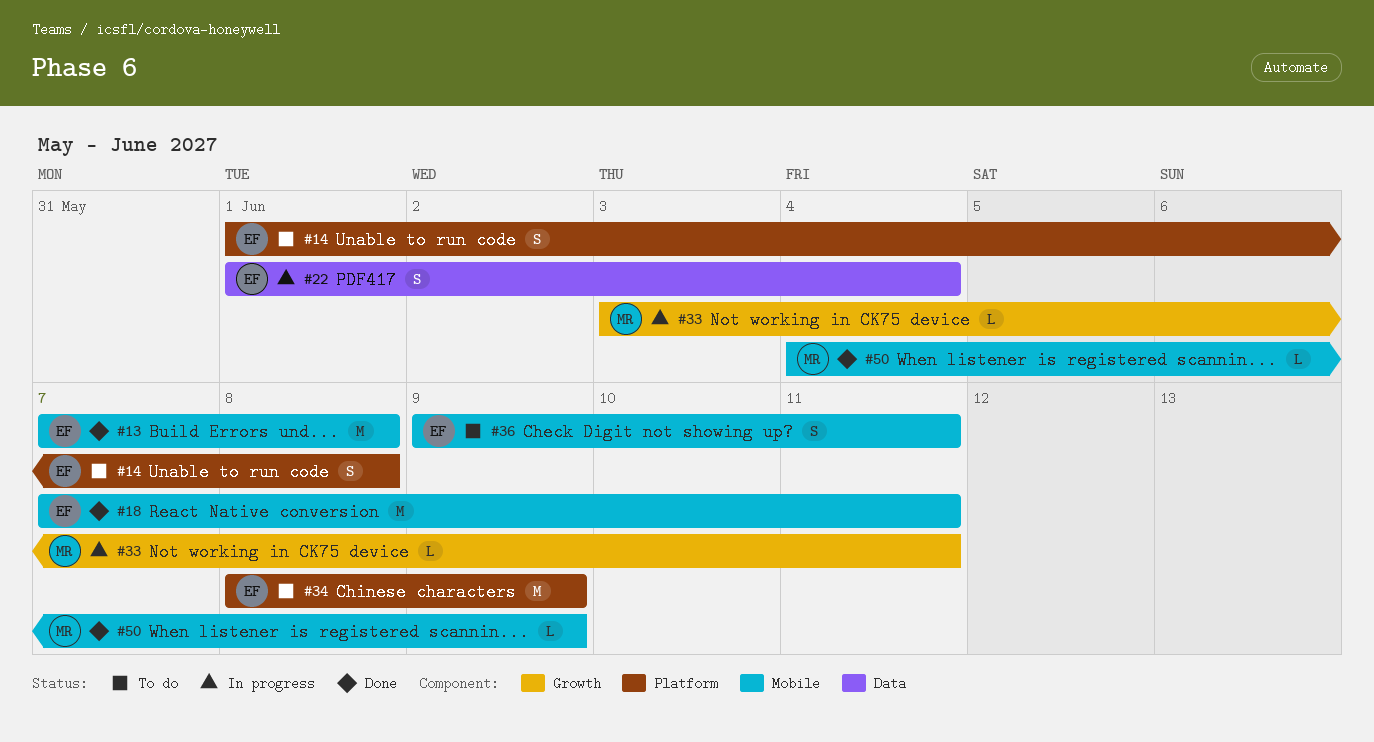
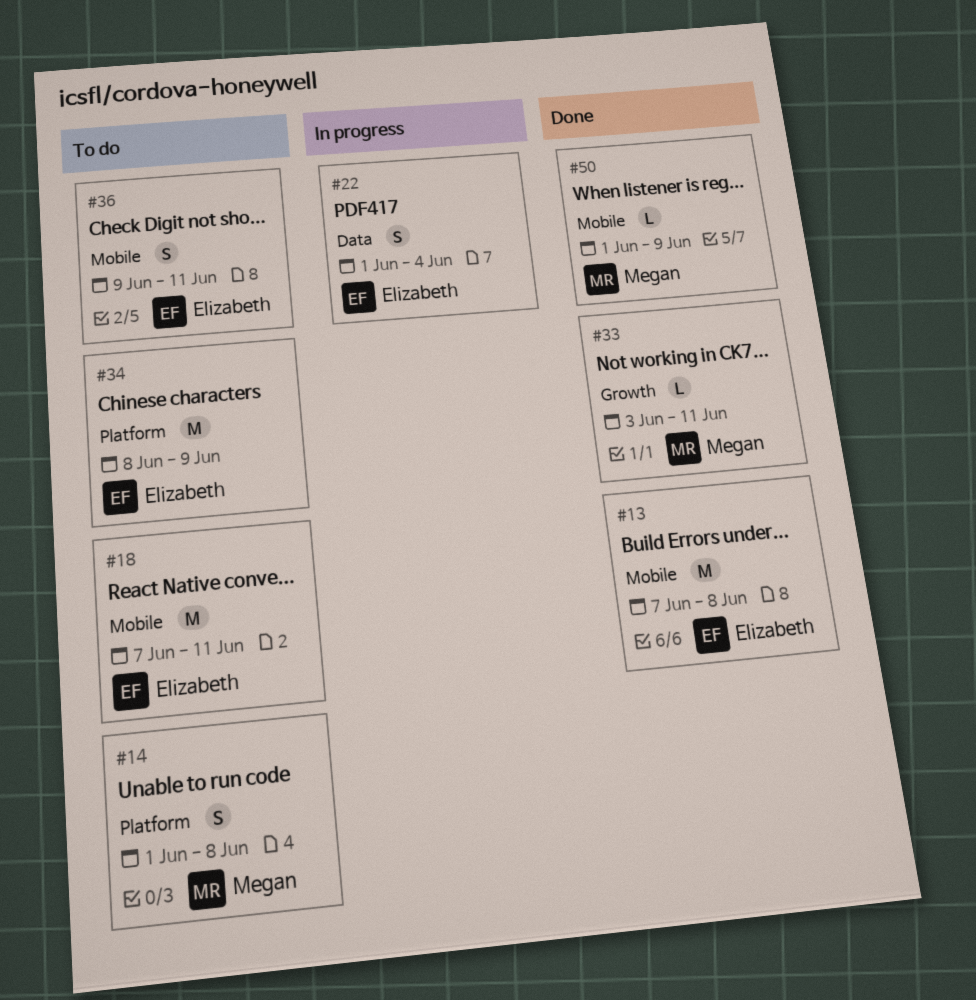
#14, owner: Elizabeth -> Megan
#18, status: Done -> To do
#33, status: In progress -> Done
#50, start: Jun 4 -> Jun 1

